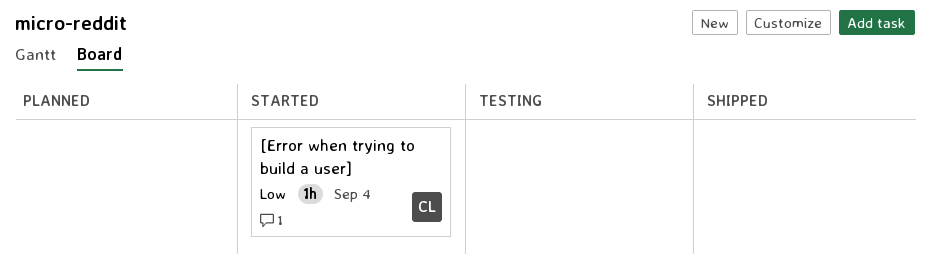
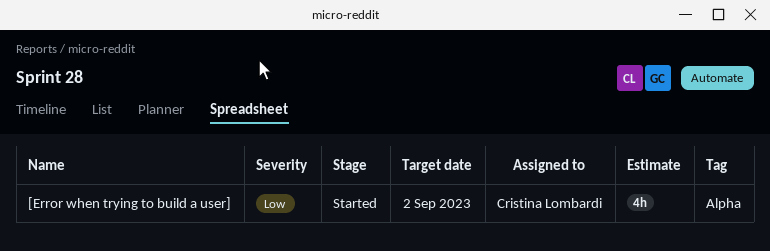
[Error when trying to build a user], estimate: 1h -> 4h
[Error when trying to build a user], due: Sep 4 -> Sep 2

